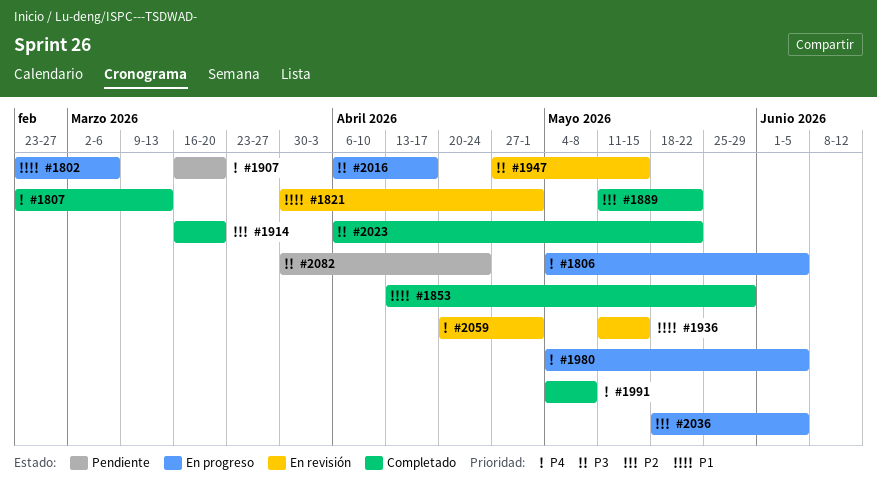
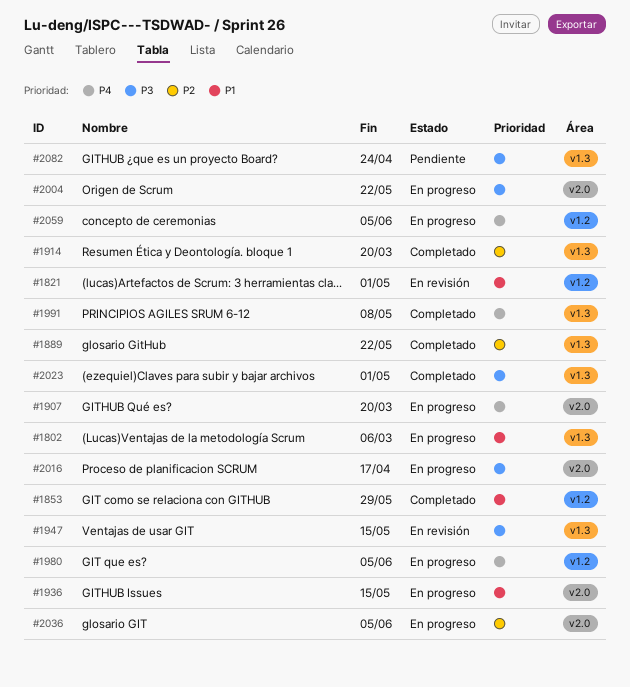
#1806: present -> none
#1807: present -> none
#1907, status: Pendiente -> En progreso
#1936, status: En revisión -> En progreso
#2004: none -> present
#2023, due: May 22 -> May 1
#2059, status: En revisión -> En progreso
#2059, due: May 1 -> Jun 5

